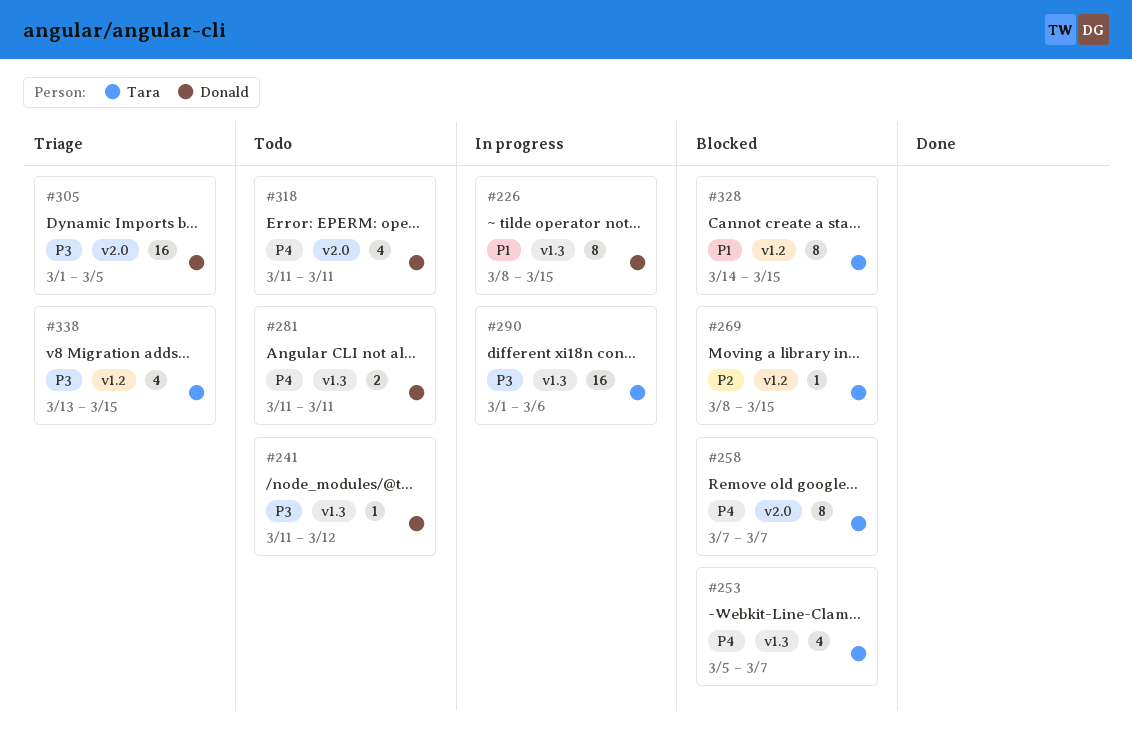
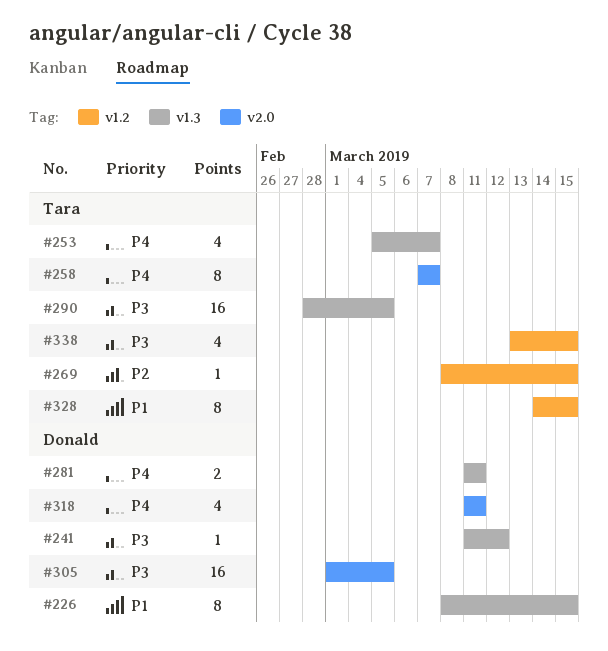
#290, start: Mar 1 -> Feb 28
#290, due: Mar 6 -> Mar 5

